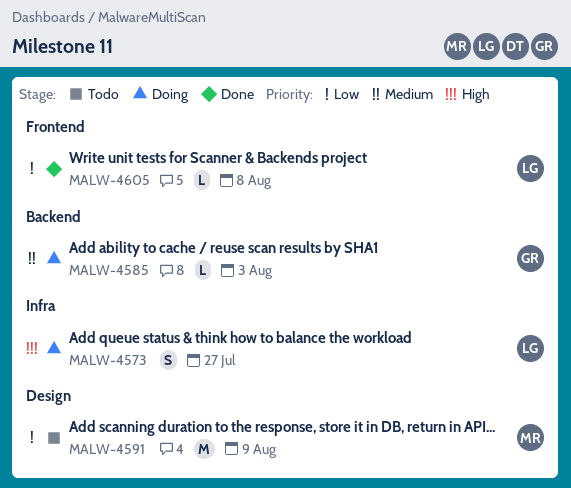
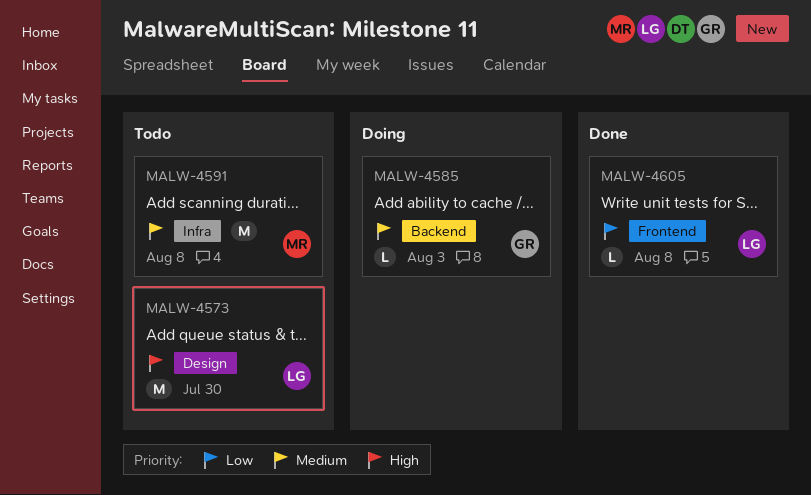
MALW-4573, status: Doing -> Todo
MALW-4573, label: Infra -> Design
MALW-4573, estimate: S -> M
MALW-4573, due: Jul 27 -> Jul 30
MALW-4591, priority: Low -> Medium
MALW-4591, label: Design -> Infra
MALW-4591, due: Aug 9 -> Aug 8

